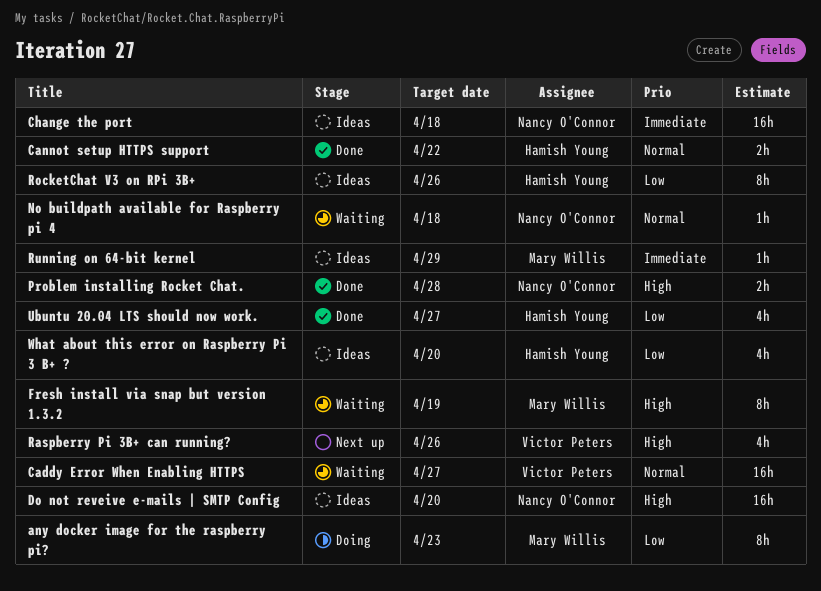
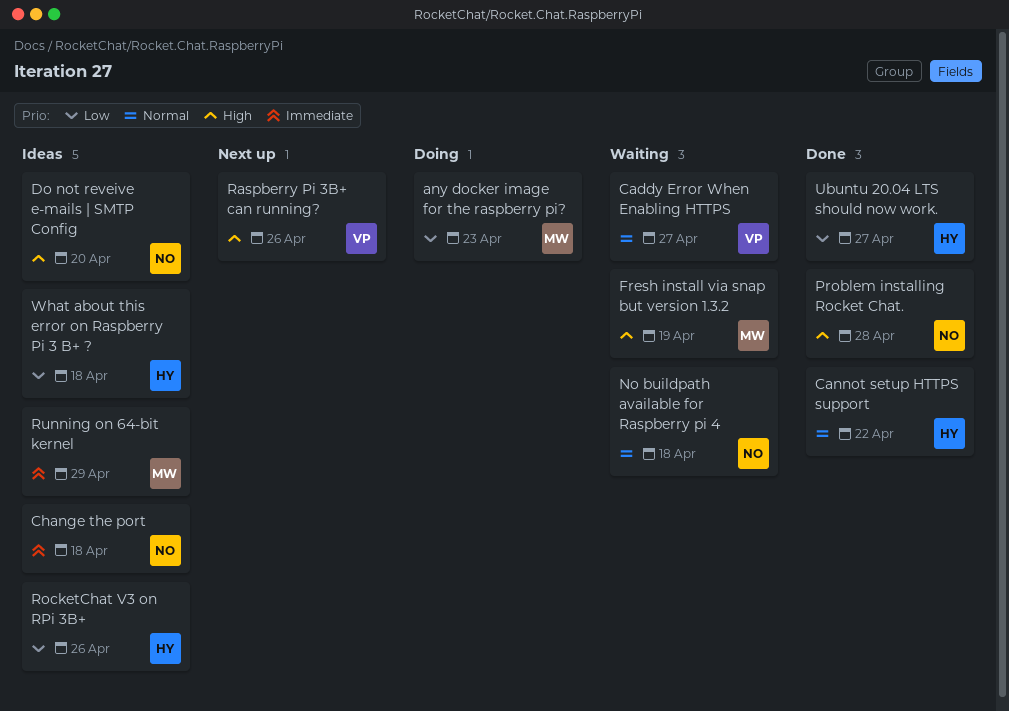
What about this error on Raspberry Pi 3 B+ ?, due: Apr 20 -> Apr 18

